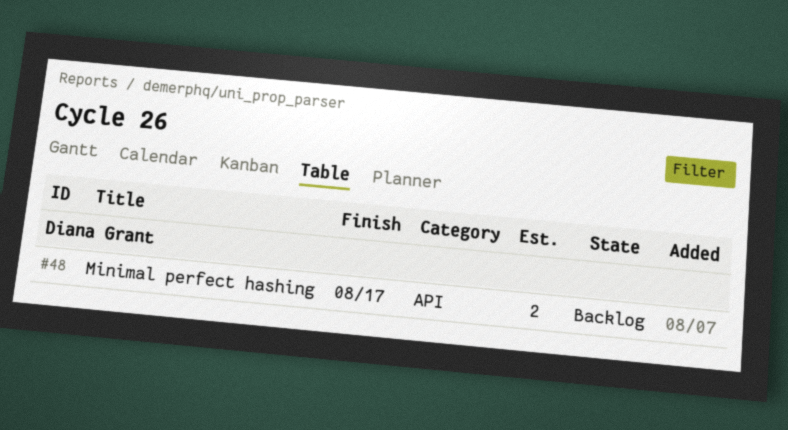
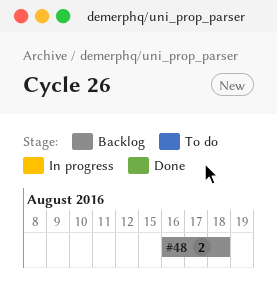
#48, due: Aug 17 -> Aug 18

